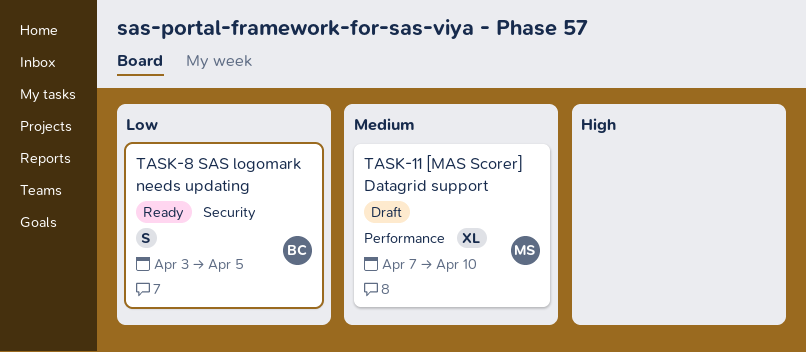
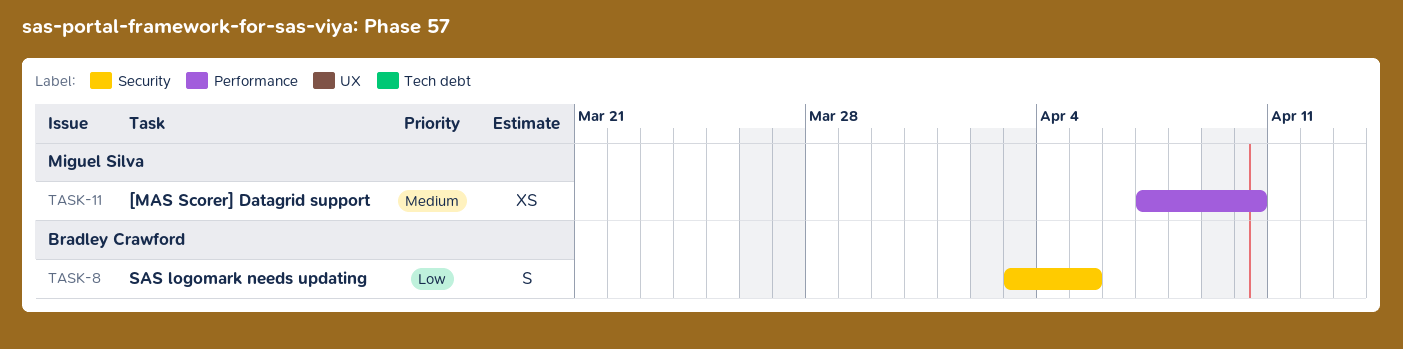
TASK-11, estimate: XL -> XS

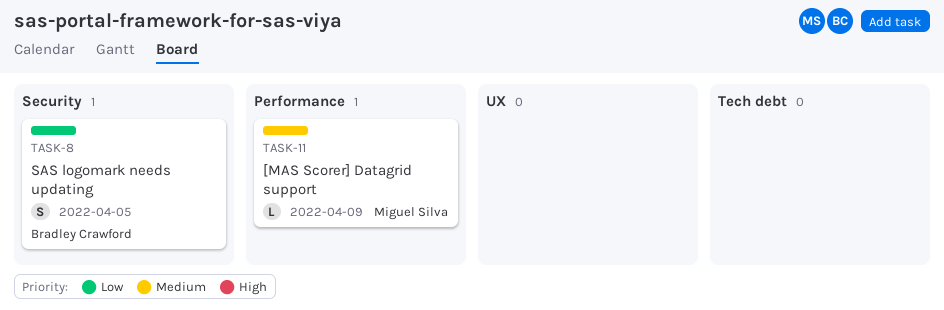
TASK-11, estimate: XS -> L
TASK-11, due: Apr 10 -> Apr 9

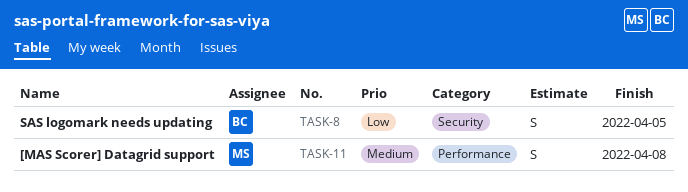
TASK-11, estimate: L -> S
TASK-11, due: Apr 9 -> Apr 8

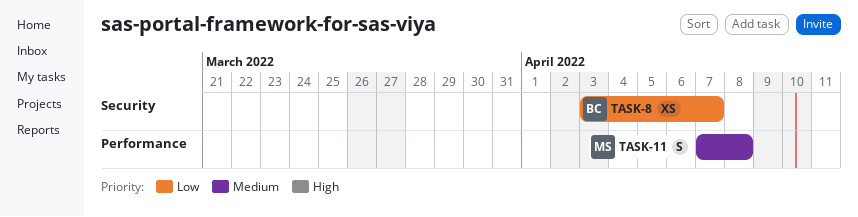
TASK-8, estimate: S -> XS
TASK-8, due: Apr 5 -> Apr 7

